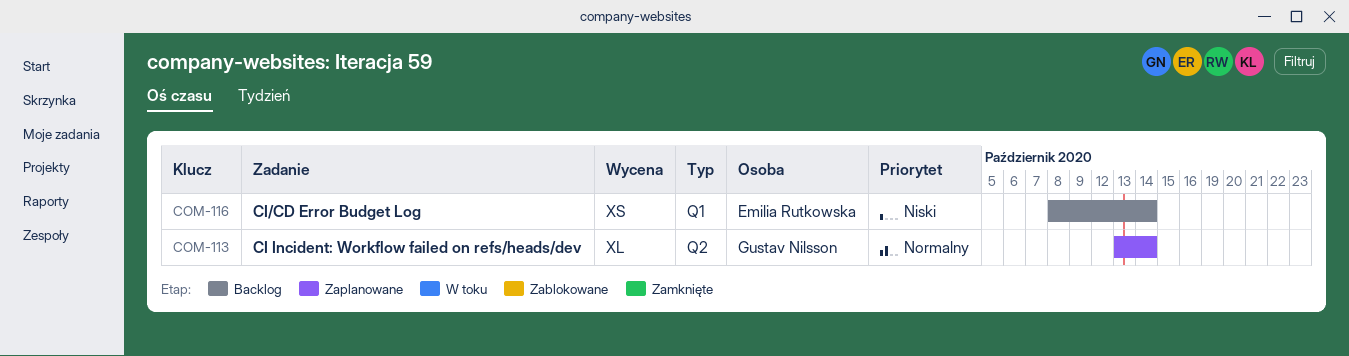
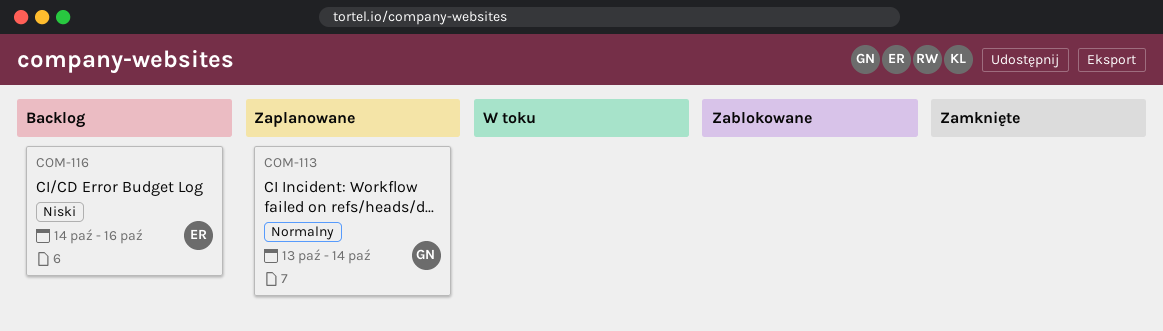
COM-116, start: Oct 8 -> Oct 14
COM-116, due: Oct 14 -> Oct 16

